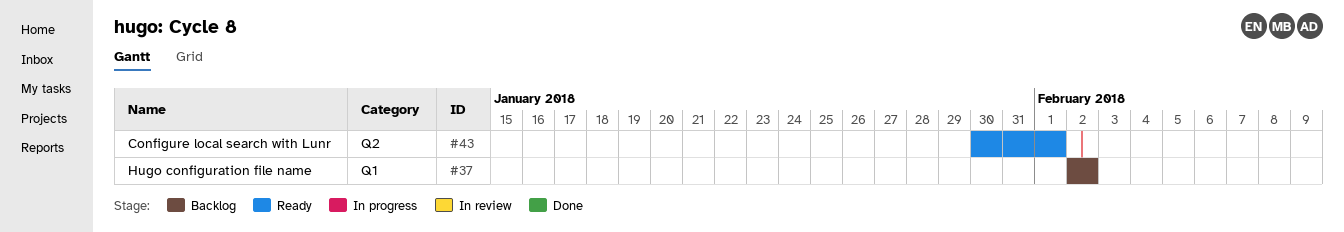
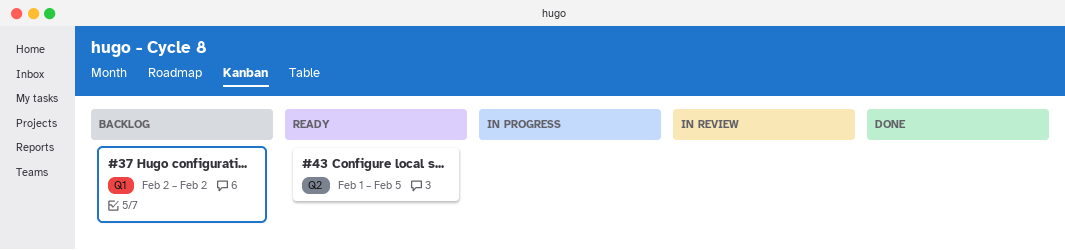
#43, start: Jan 30 -> Feb 1
#43, due: Feb 1 -> Feb 5

